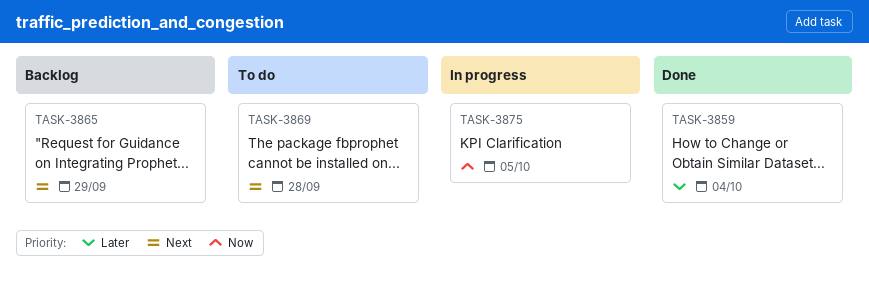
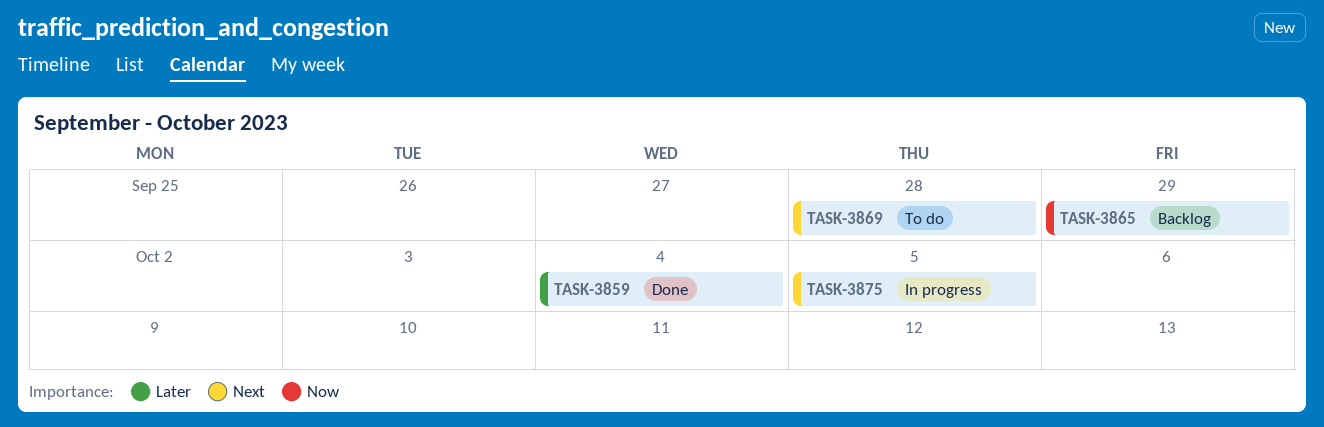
TASK-3865, priority: Next -> Now
TASK-3875, priority: Now -> Next

